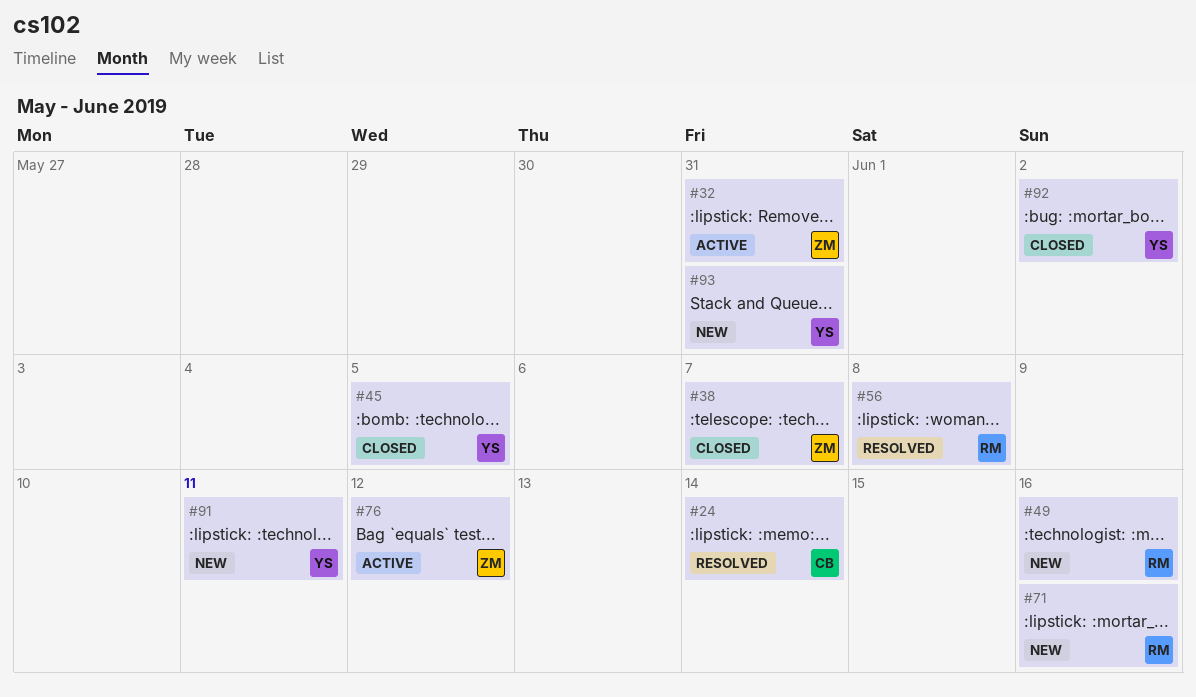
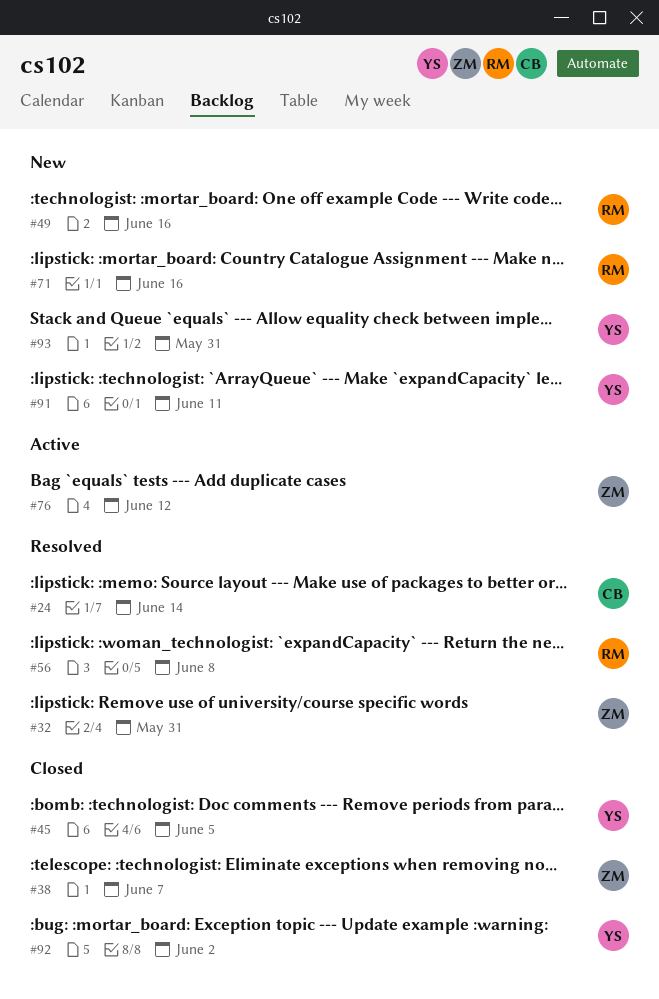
#32, status: Active -> Resolved

